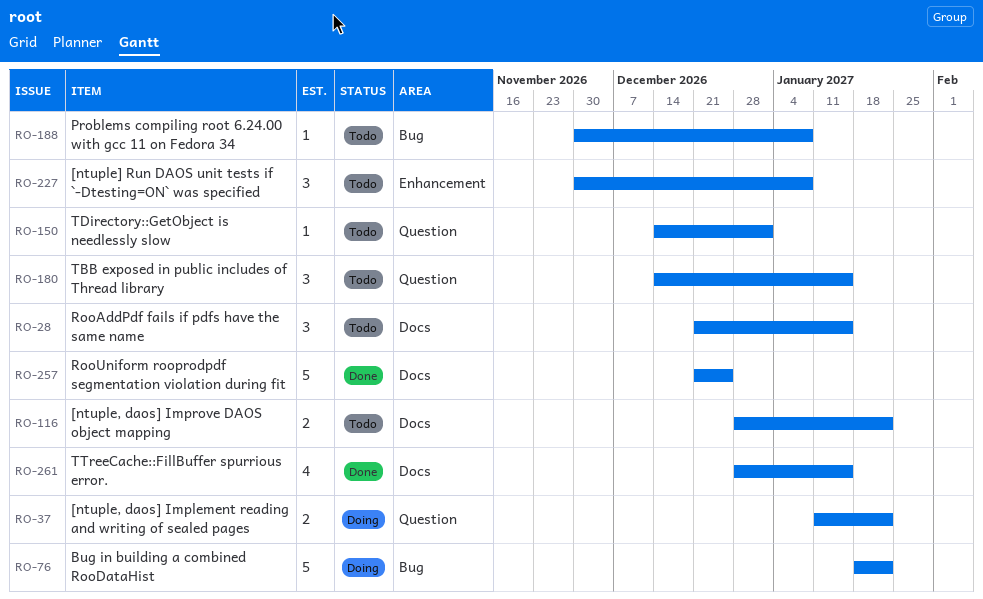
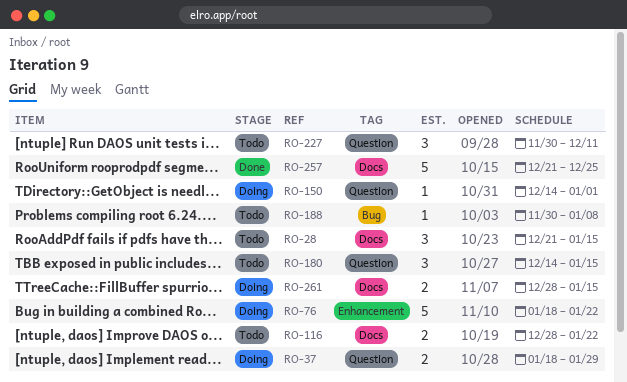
RO-37, start: Jan 11 -> Jan 18
RO-37, due: Jan 22 -> Jan 29
RO-76, label: Bug -> Enhancement
RO-150, status: Todo -> Doing
RO-227, label: Enhancement -> Question
RO-227, due: Jan 8 -> Dec 11
RO-261, status: Done -> Doing
RO-261, estimate: 4 -> 2

